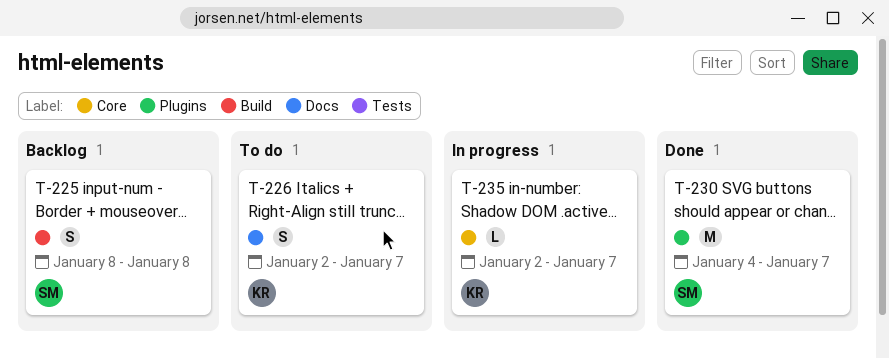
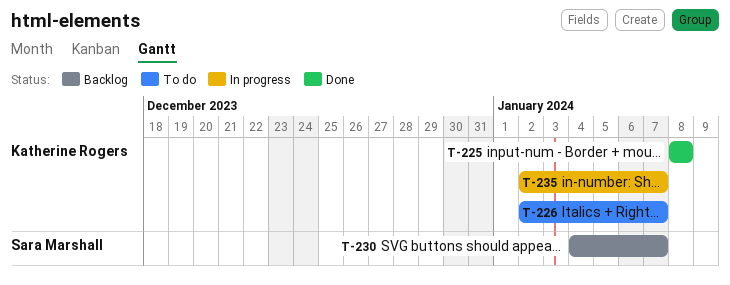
T-225, status: Backlog -> Done
T-225, owner: Sara Marshall -> Katherine Rogers
T-230, status: Done -> Backlog

